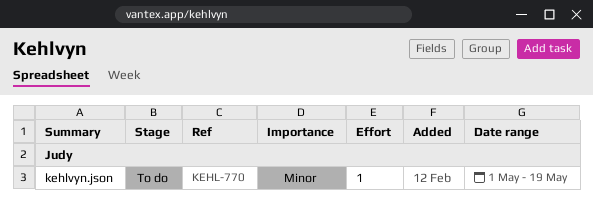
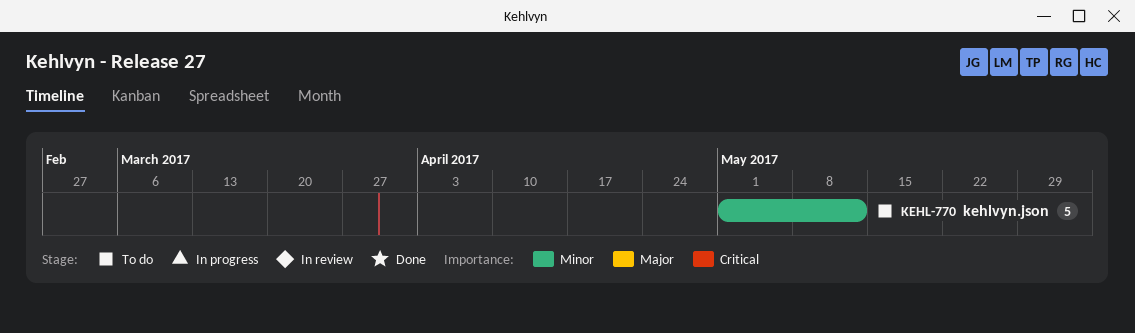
KEHL-770, estimate: 1 -> 5
KEHL-770, due: May 19 -> May 12

